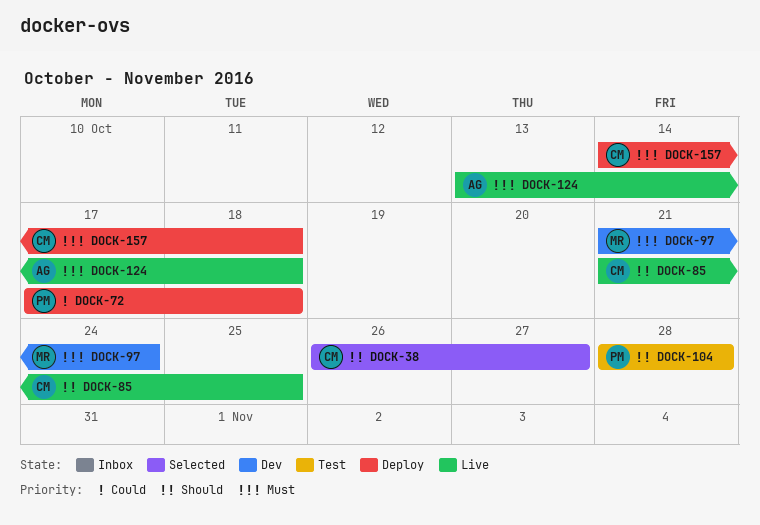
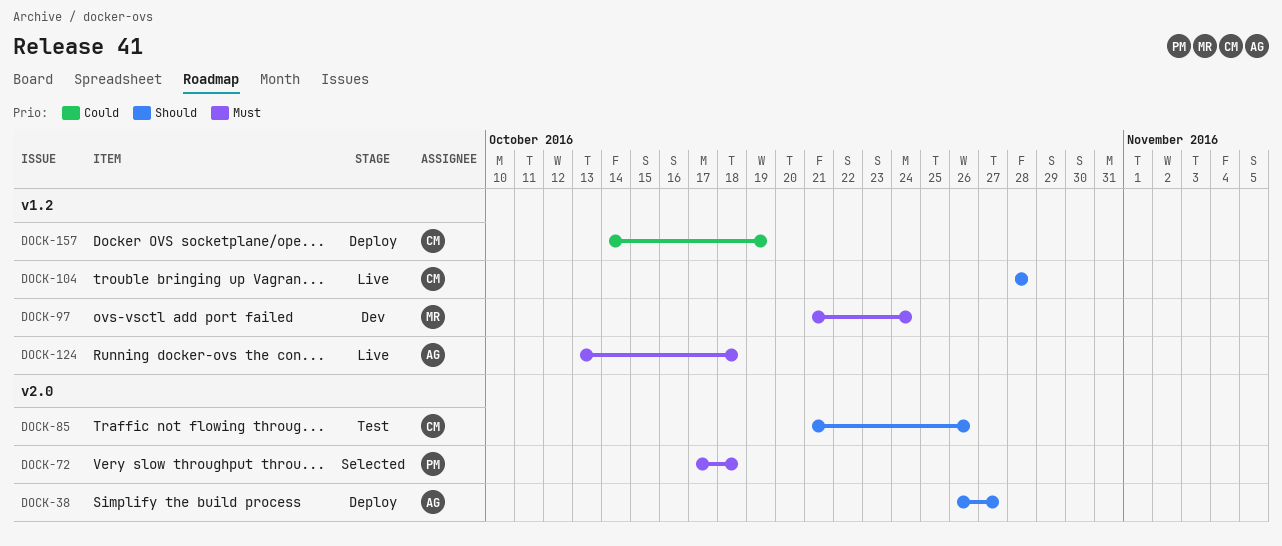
DOCK-38, status: Selected -> Deploy
DOCK-38, owner: CM -> AG
DOCK-72, status: Deploy -> Selected
DOCK-72, priority: Could -> Must
DOCK-85, status: Live -> Test
DOCK-85, due: Oct 25 -> Oct 26
DOCK-104, status: Test -> Live
DOCK-104, owner: PM -> CM
DOCK-157, priority: Must -> Could
DOCK-157, due: Oct 18 -> Oct 19

